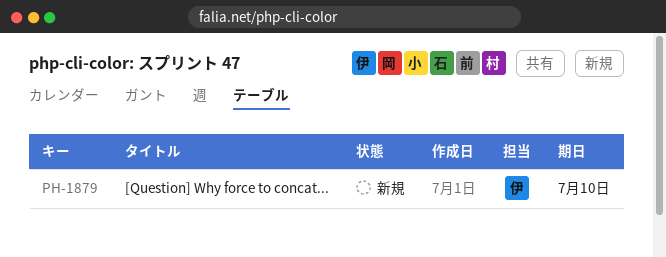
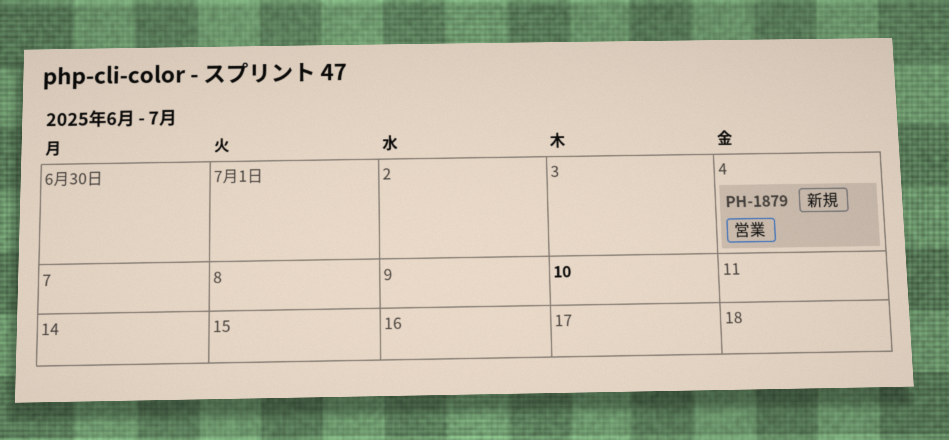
PH-1879, due: Jul 10 -> Jul 4

